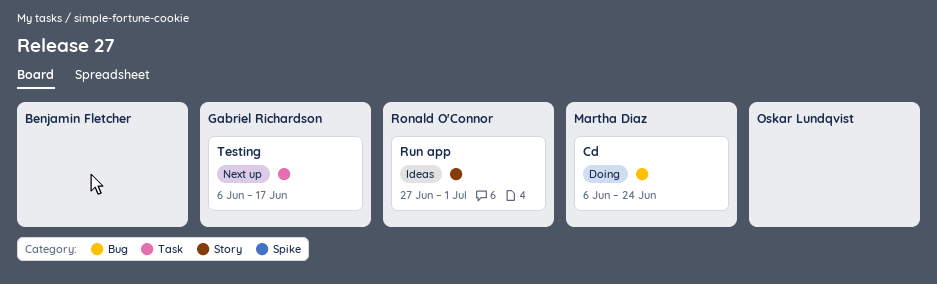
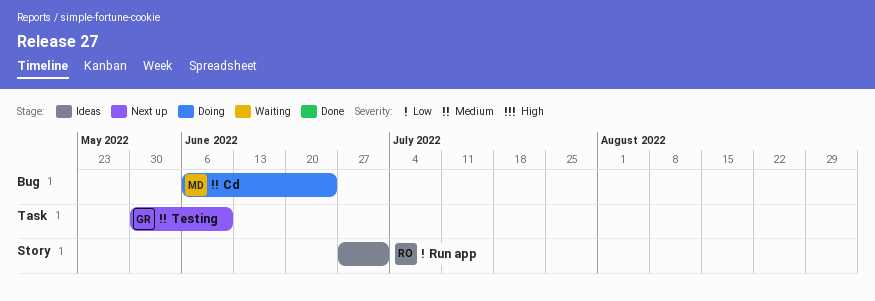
Testing, start: Jun 6 -> May 30
Testing, due: Jun 17 -> Jun 10

